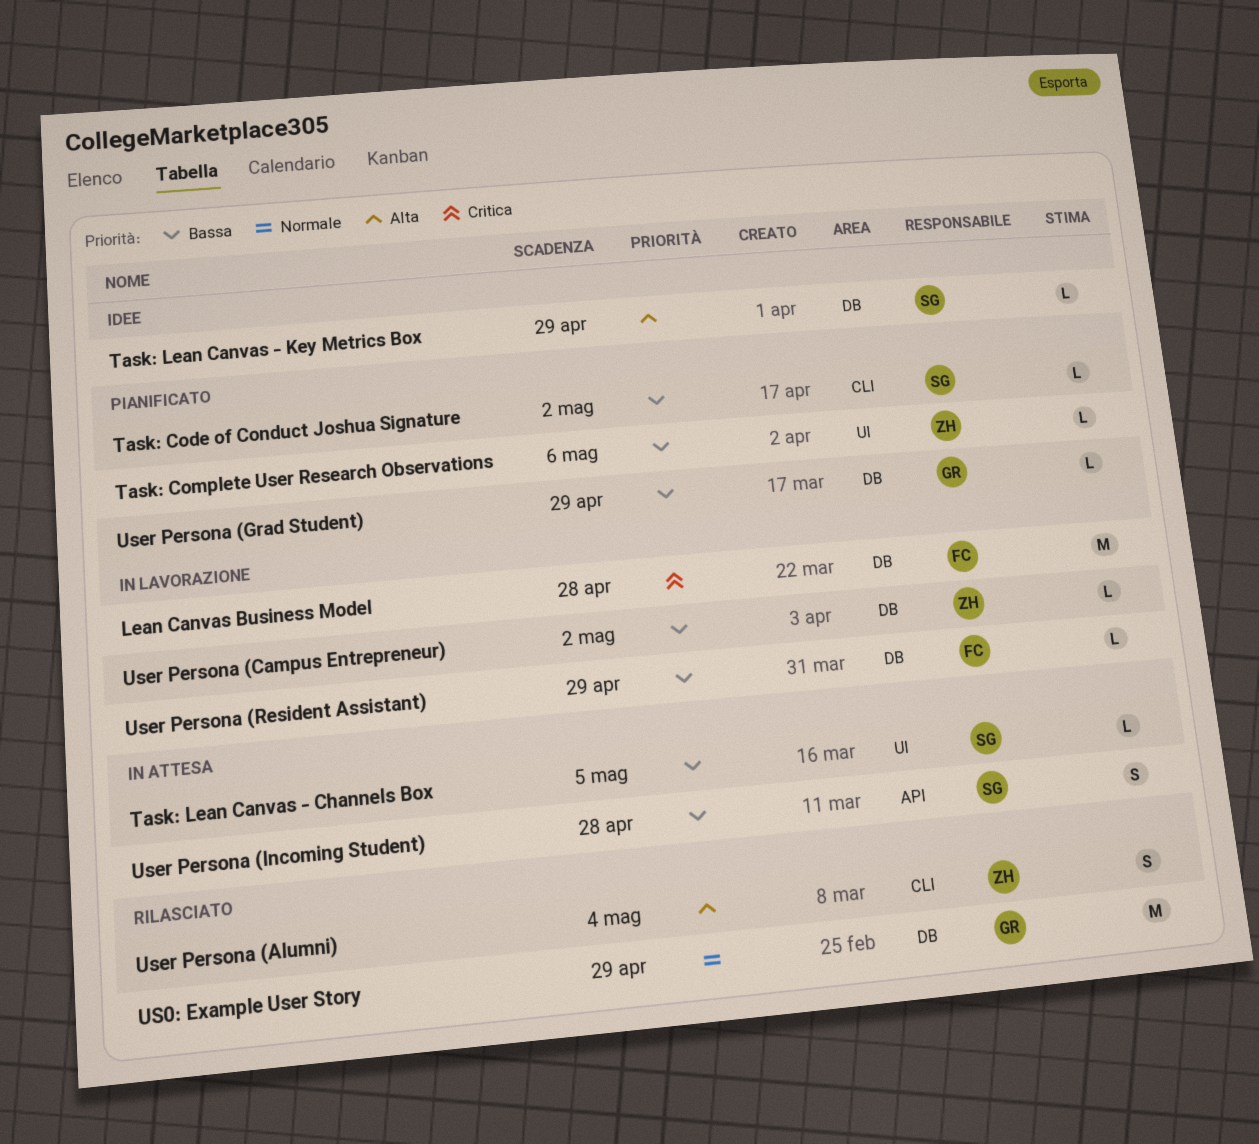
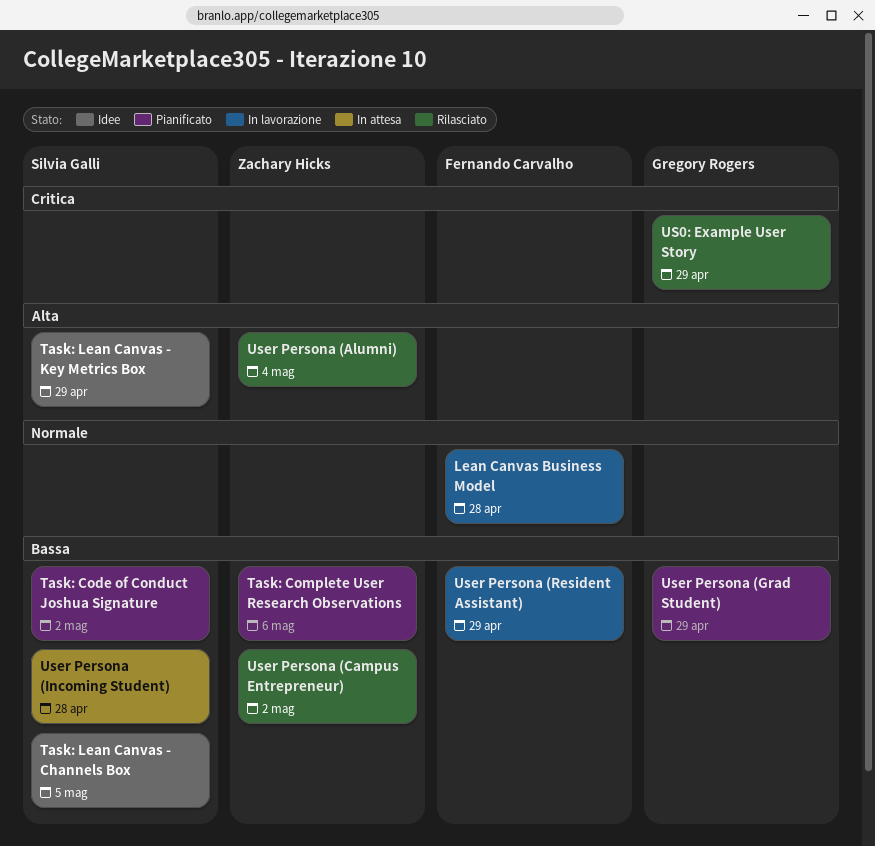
Lean Canvas Business Model, priority: Critica -> Normale
Task: Lean Canvas - Channels Box, status: In attesa -> Idee
US0: Example User Story, priority: Normale -> Critica
User Persona (Campus Entrepreneur), status: In lavorazione -> Rilasciato

